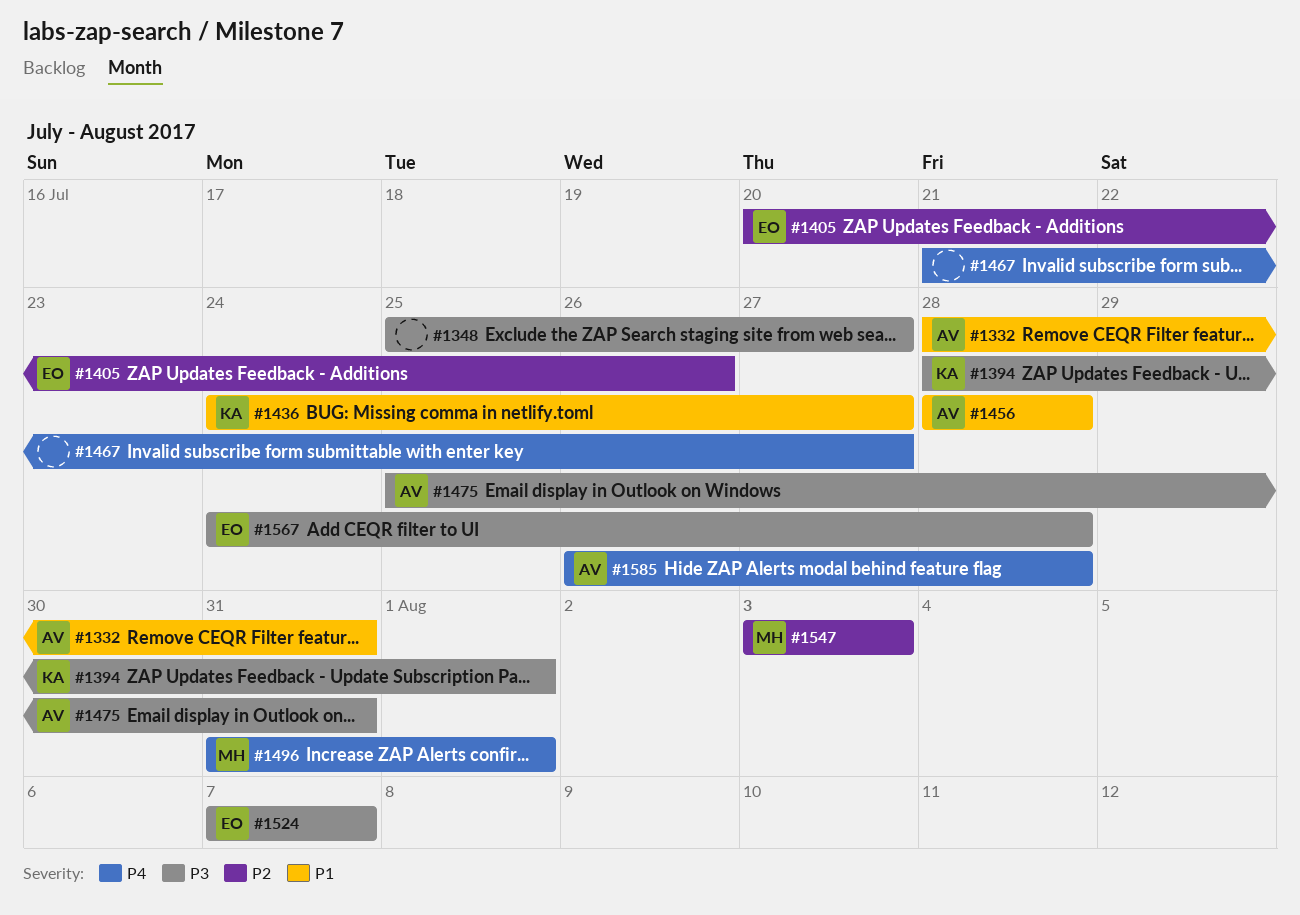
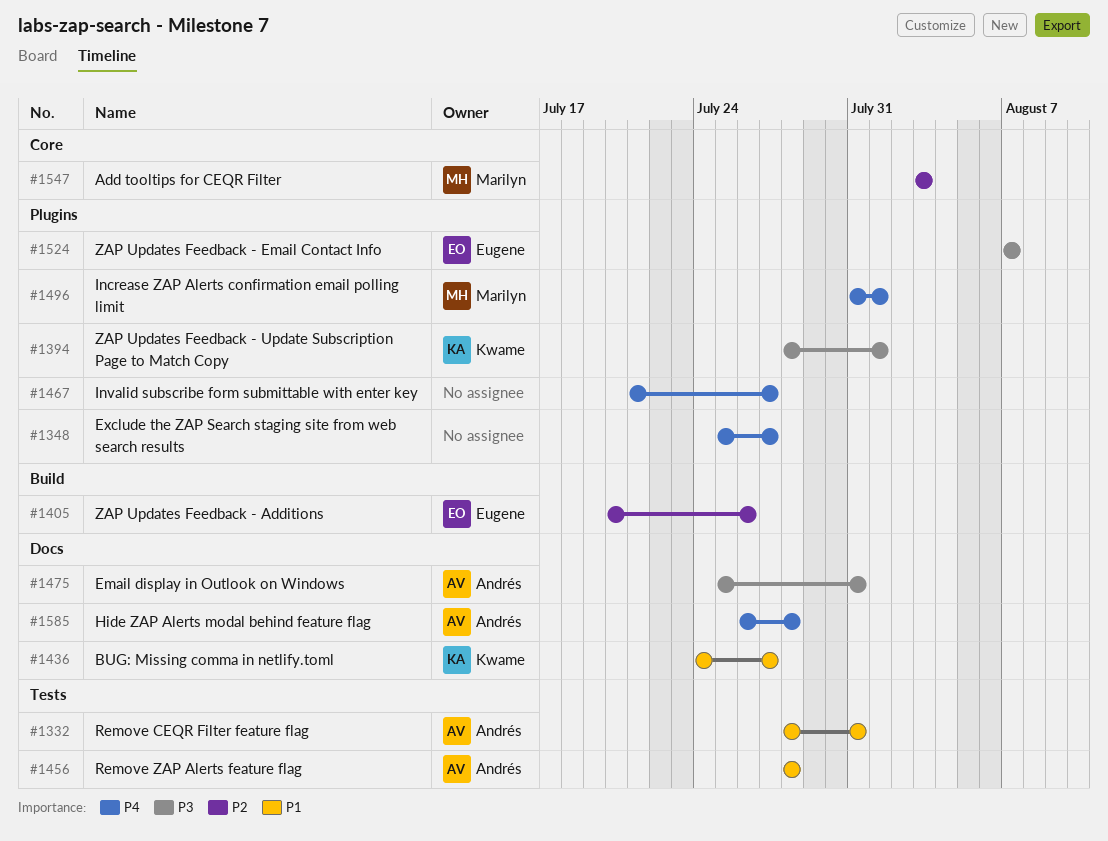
#1348, priority: P3 -> P4
#1567: present -> none

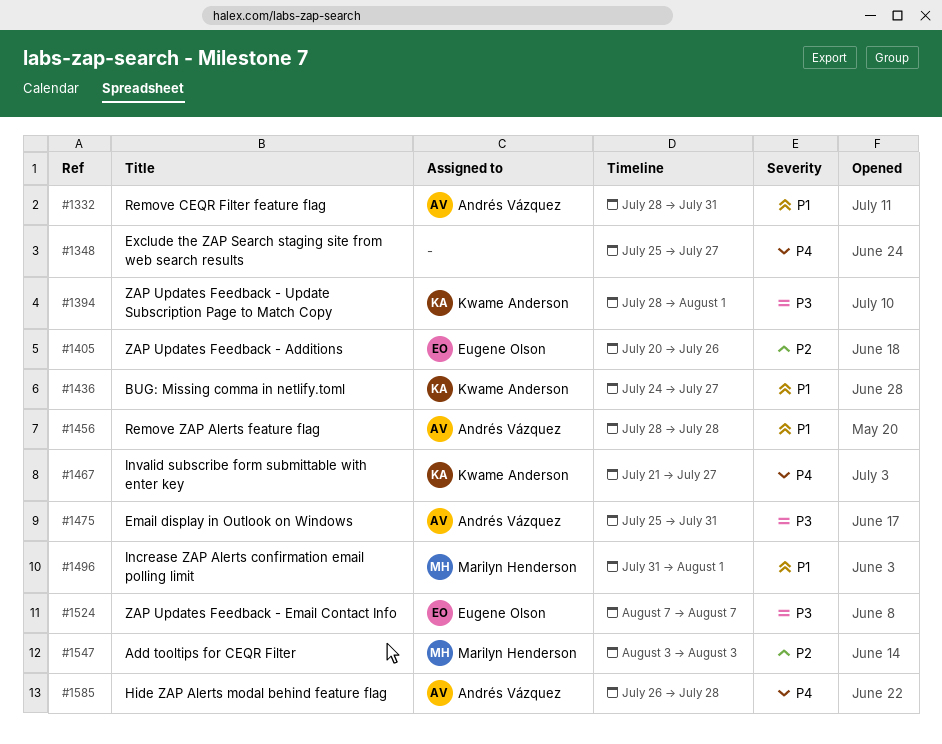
#1467, owner: none -> Kwame Anderson
#1496, priority: P4 -> P1

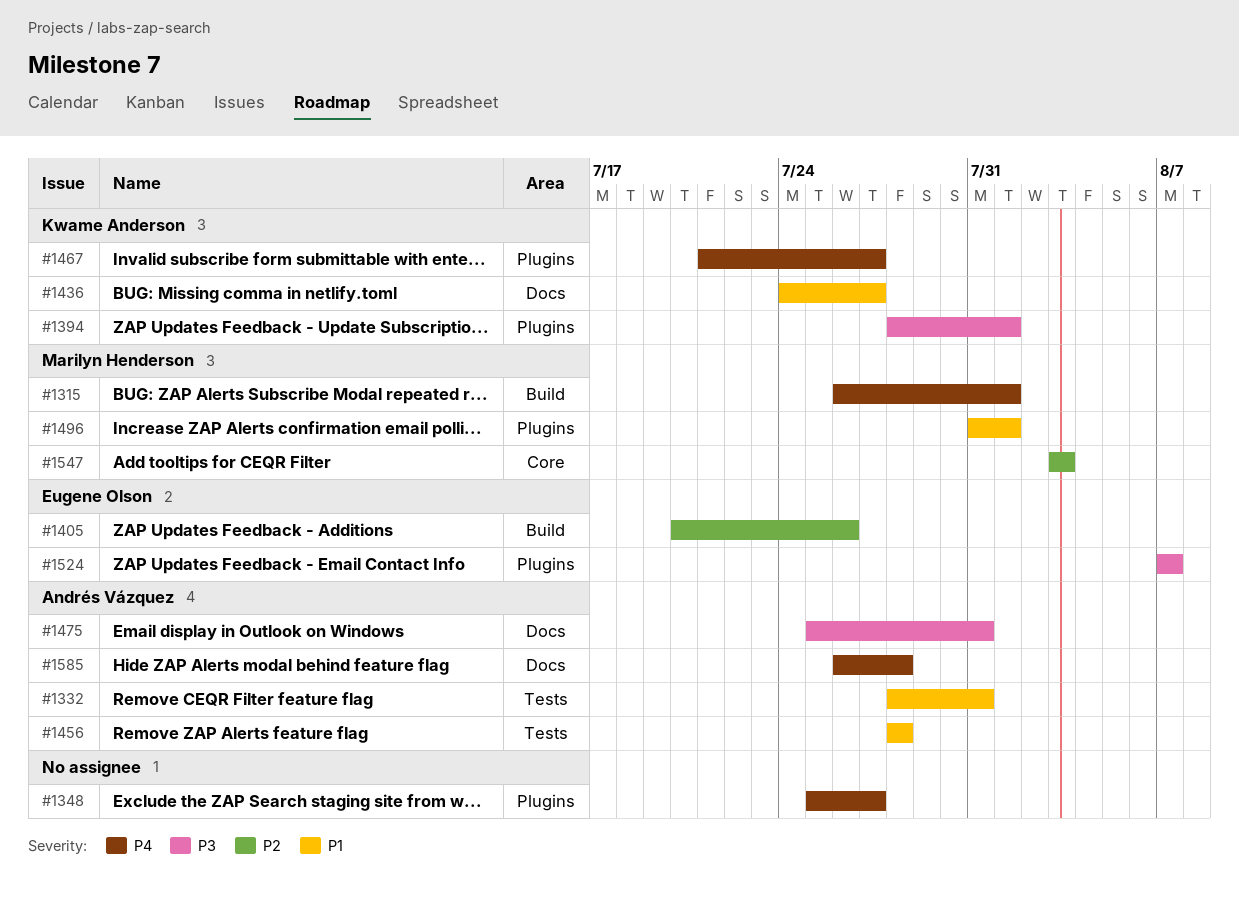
#1315: none -> present

